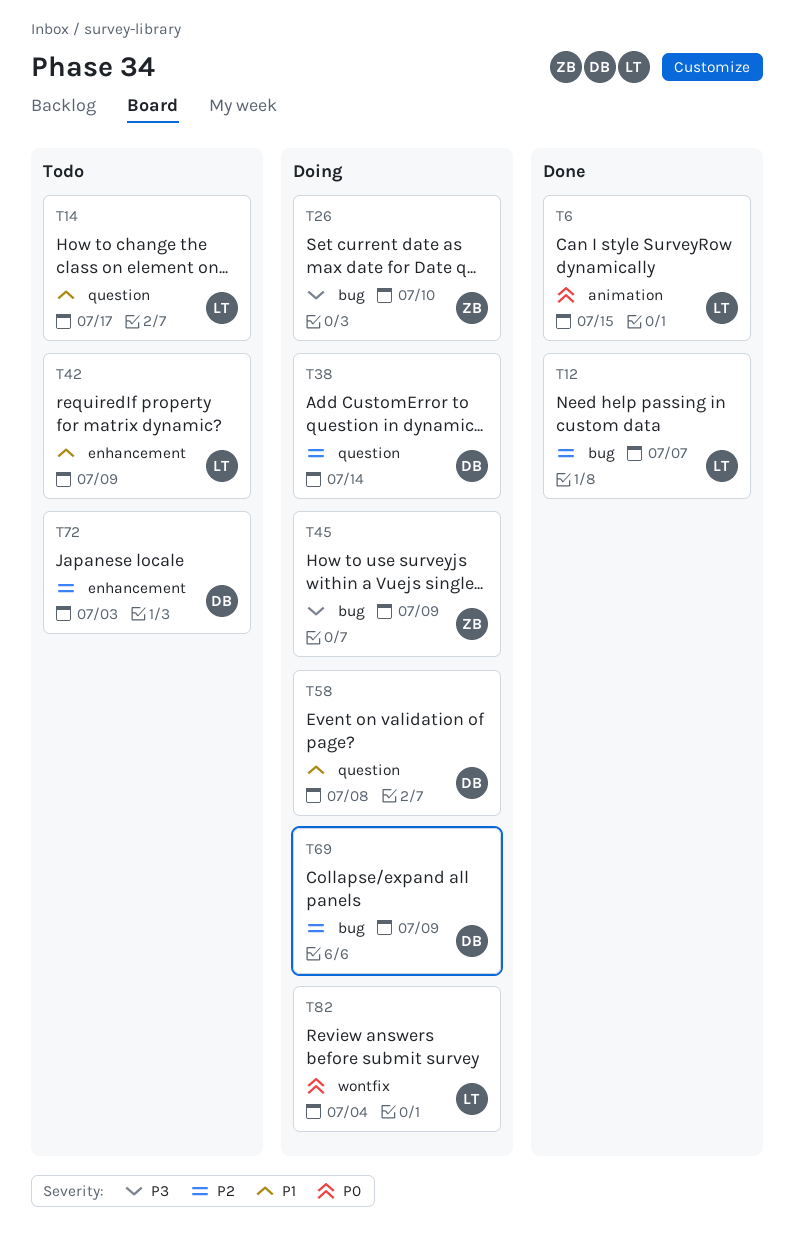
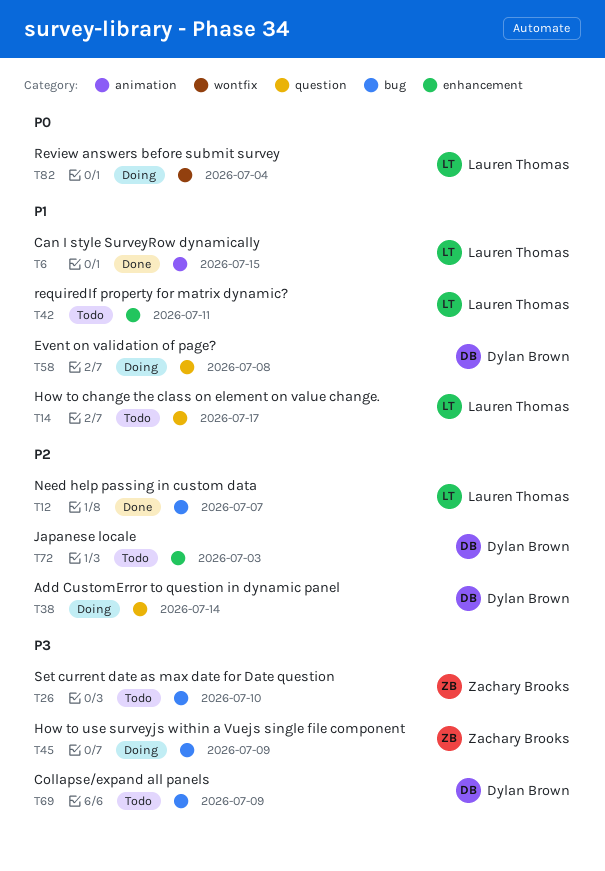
T6, priority: P0 -> P1
T26, status: Doing -> Todo
T42, due: Jul 9 -> Jul 11
T69, status: Doing -> Todo
T69, priority: P2 -> P3

